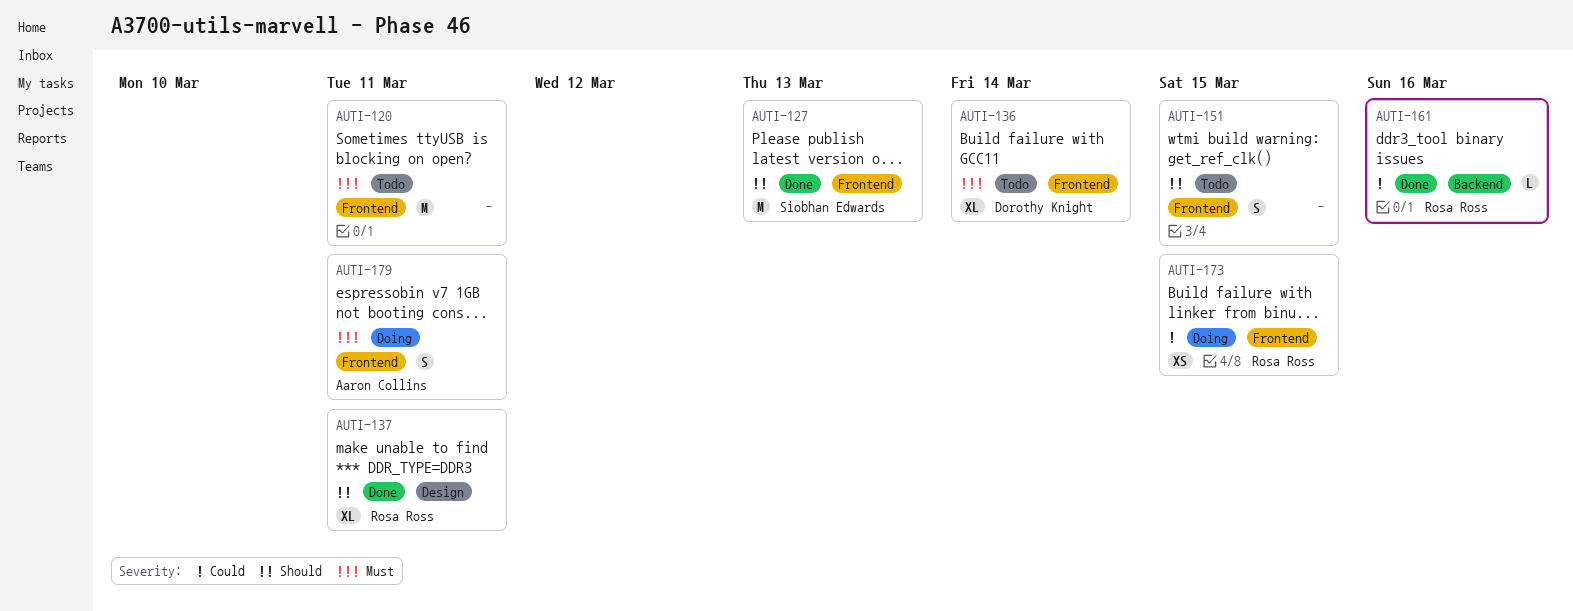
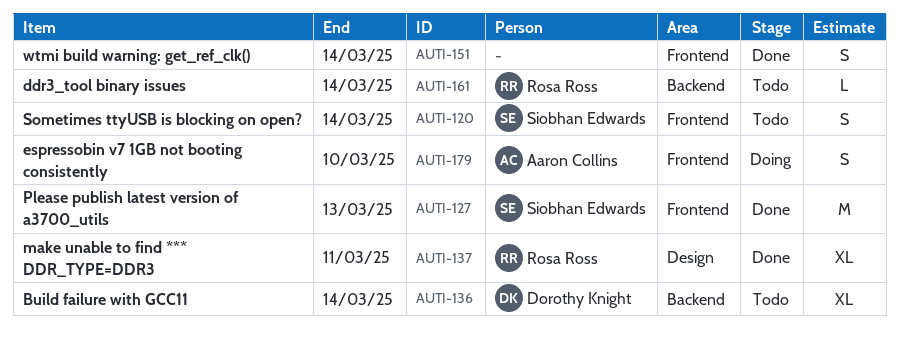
AUTI-120, owner: none -> Siobhan Edwards
AUTI-120, estimate: M -> S
AUTI-120, due: Mar 11 -> Mar 14
AUTI-136, label: Frontend -> Backend
AUTI-151, status: Todo -> Done
AUTI-151, due: Mar 15 -> Mar 14
AUTI-161, status: Done -> Todo
AUTI-161, due: Mar 16 -> Mar 14
AUTI-173: present -> none
AUTI-179, due: Mar 11 -> Mar 10

